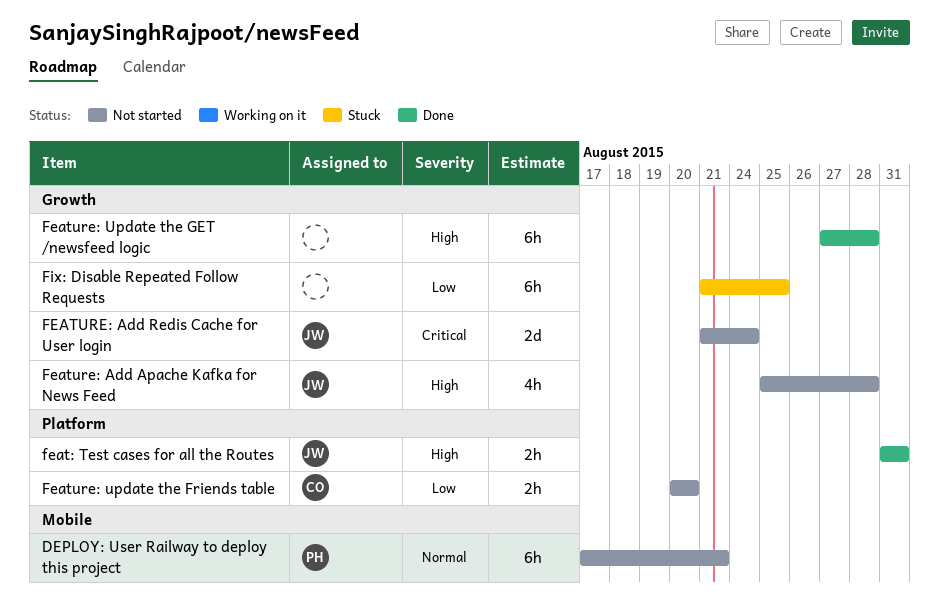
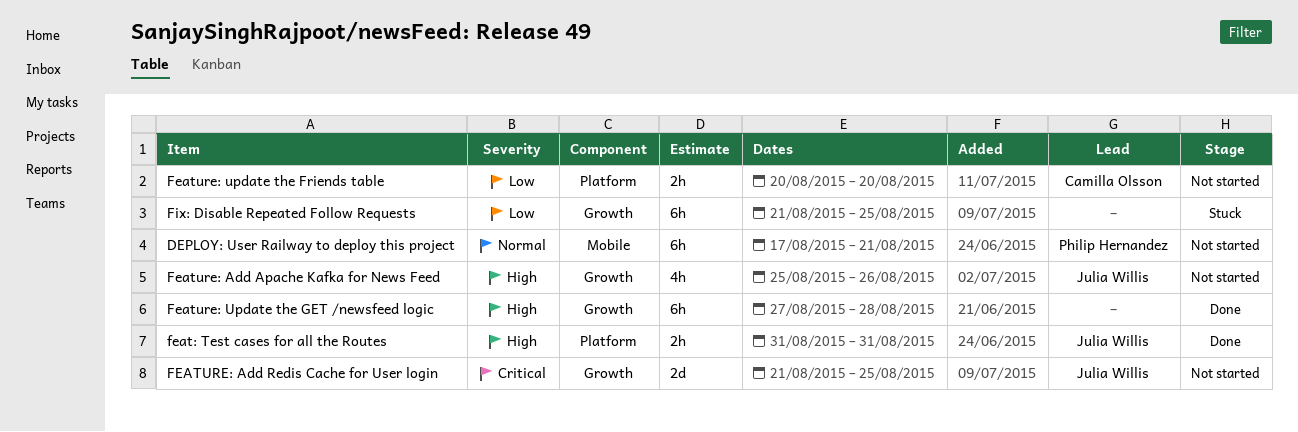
Feature: Add Apache Kafka for News Feed, due: Aug 28 -> Aug 26
FEATURE: Add Redis Cache for User login, due: Aug 24 -> Aug 25

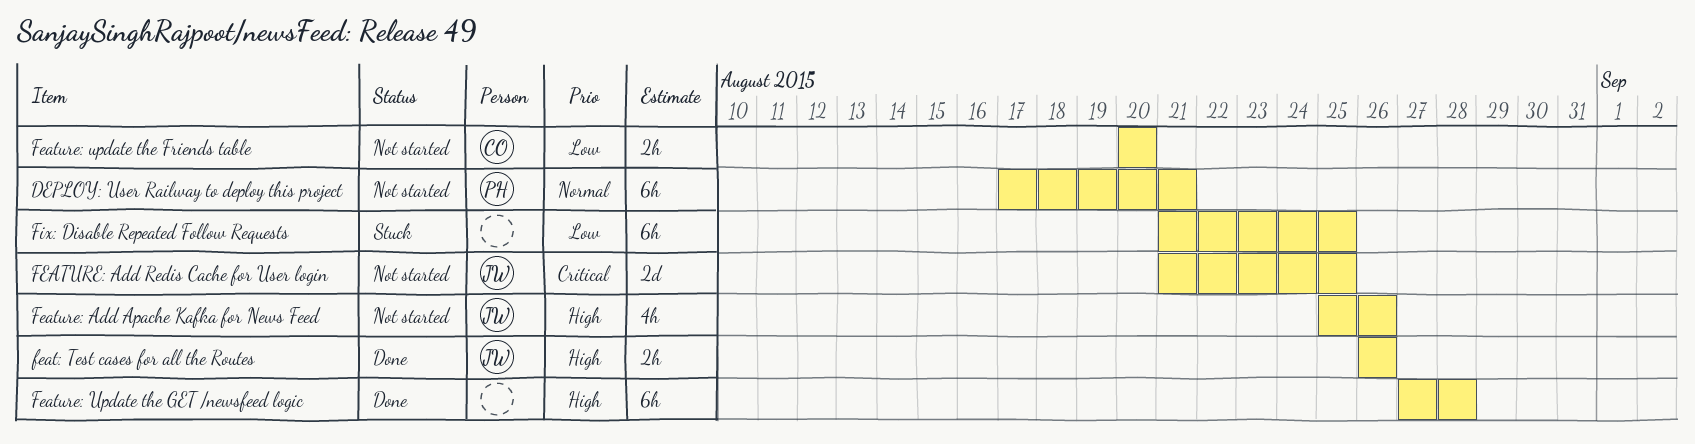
feat: Test cases for all the Routes, start: Aug 31 -> Aug 26
feat: Test cases for all the Routes, due: Aug 31 -> Aug 26

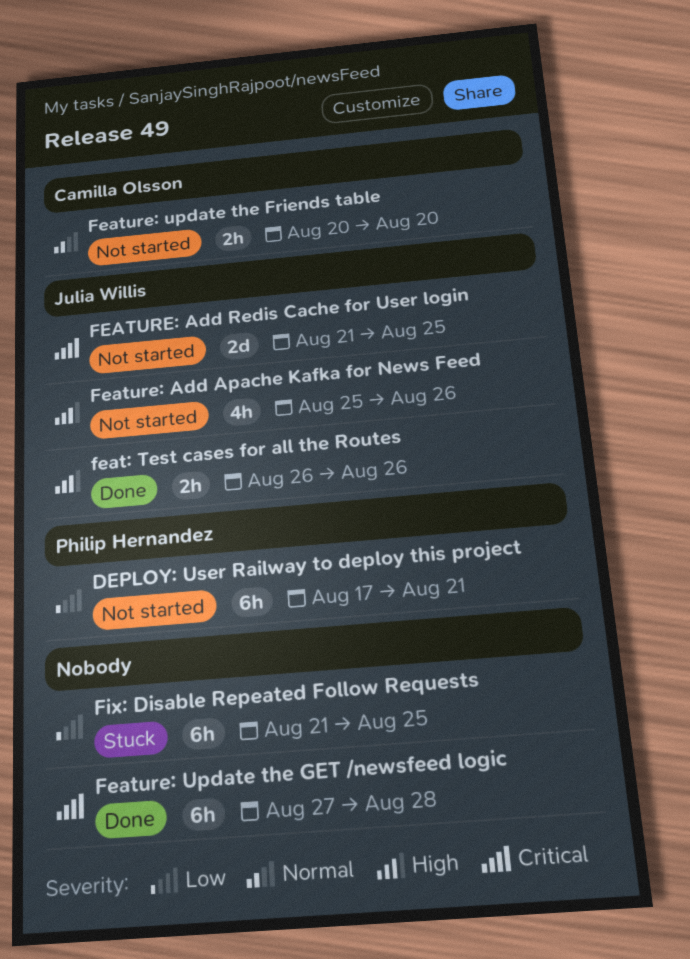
DEPLOY: User Railway to deploy this project, priority: Normal -> Low
Feature: update the Friends table, priority: Low -> Normal
Feature: Update the GET /newsfeed logic, priority: High -> Critical

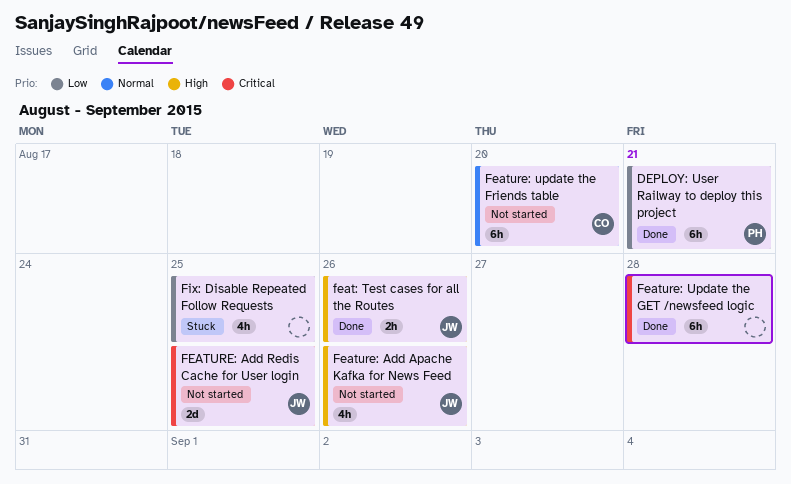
DEPLOY: User Railway to deploy this project, status: Not started -> Done
Feature: update the Friends table, estimate: 2h -> 6h
Fix: Disable Repeated Follow Requests, estimate: 6h -> 4h

